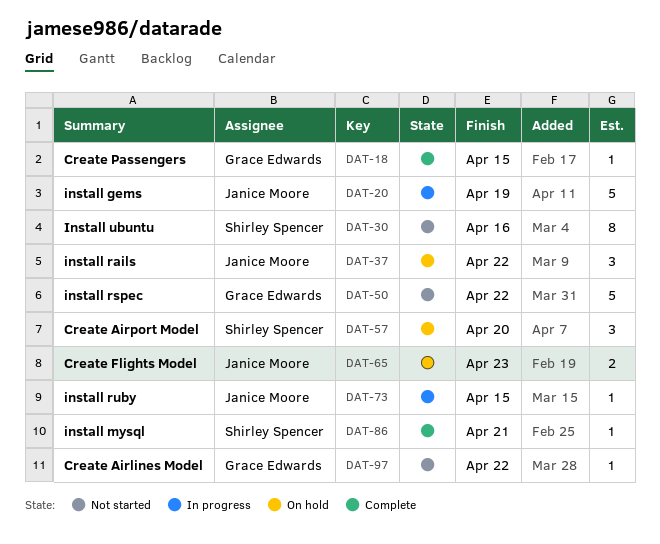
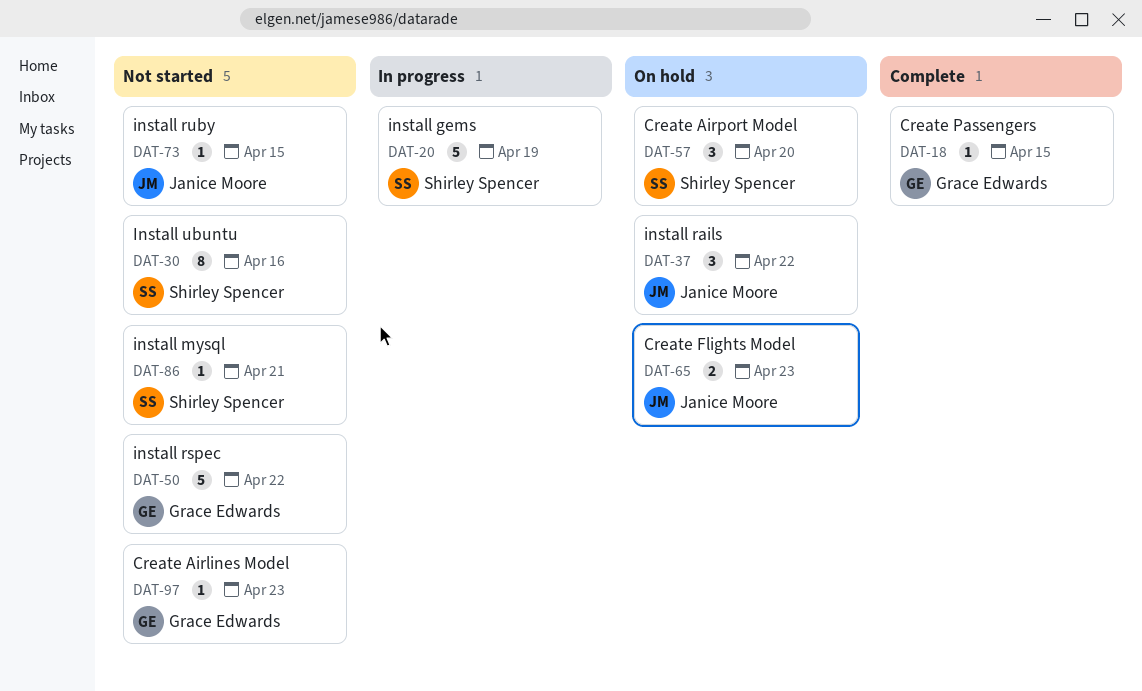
DAT-20, owner: Janice Moore -> Shirley Spencer
DAT-73, status: In progress -> Not started
DAT-86, status: Complete -> Not started
DAT-97, due: Apr 22 -> Apr 23

